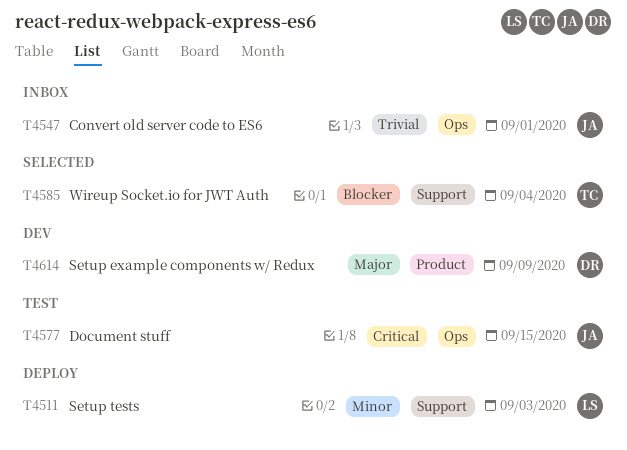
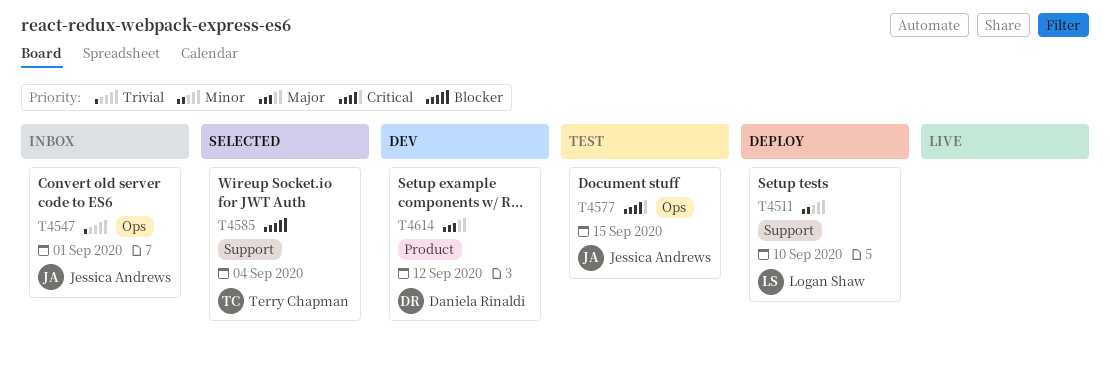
T4511, due: Sep 3 -> Sep 10
T4614, due: Sep 9 -> Sep 12

